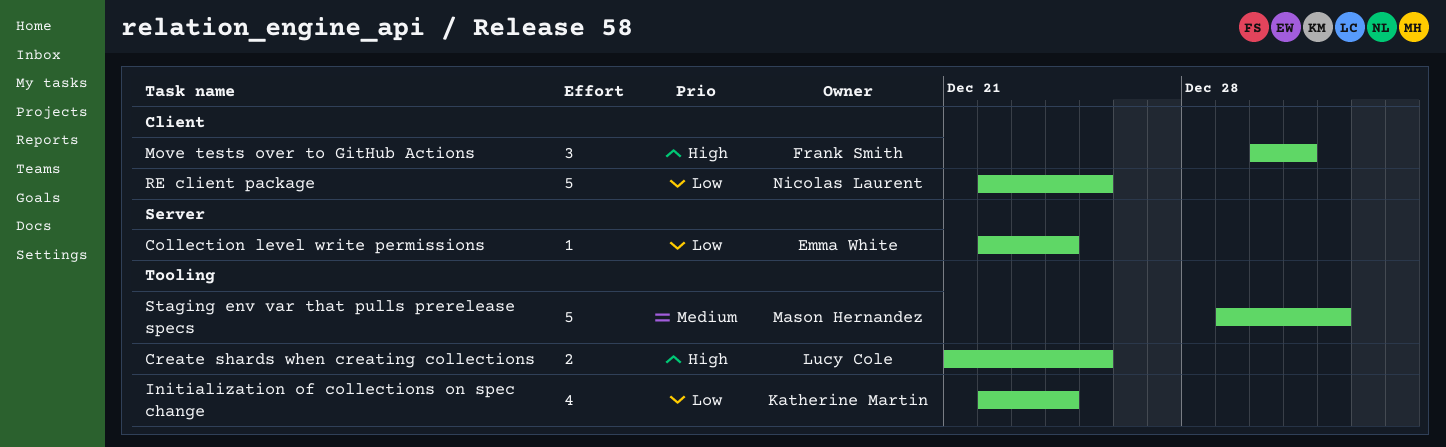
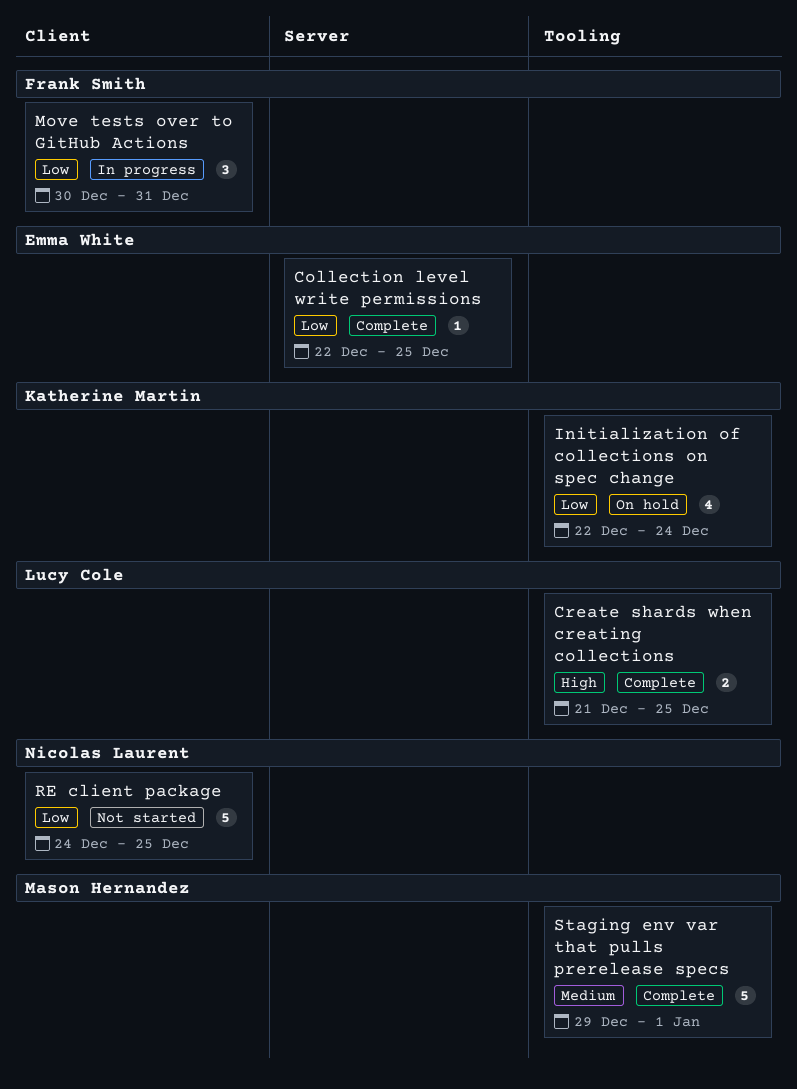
Collection level write permissions, due: Dec 24 -> Dec 25
Move tests over to GitHub Actions, priority: High -> Low
RE client package, start: Dec 22 -> Dec 24

